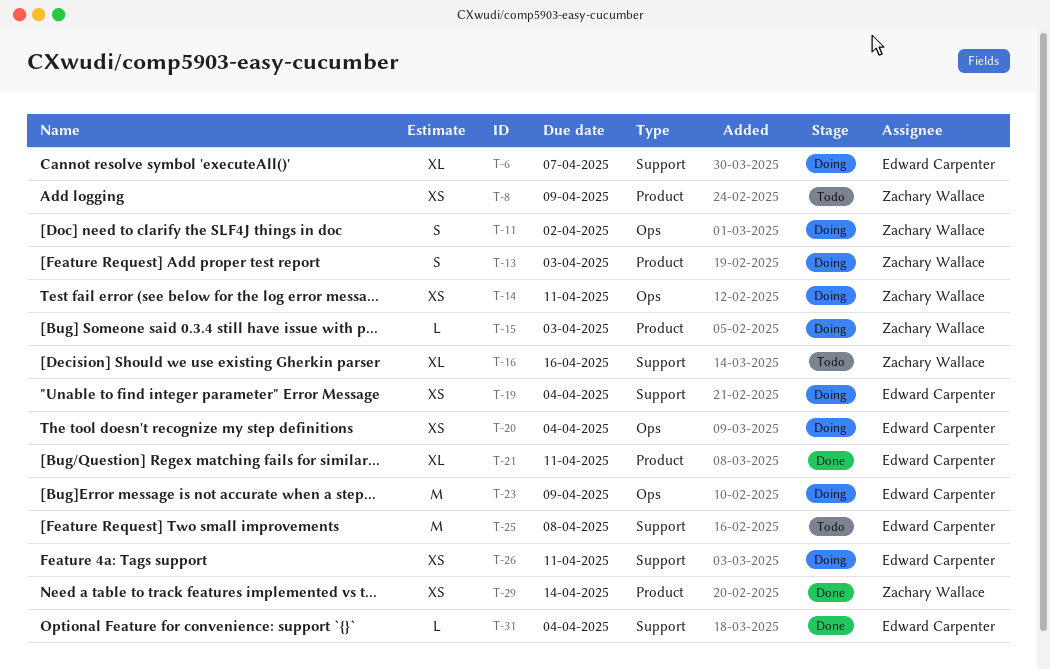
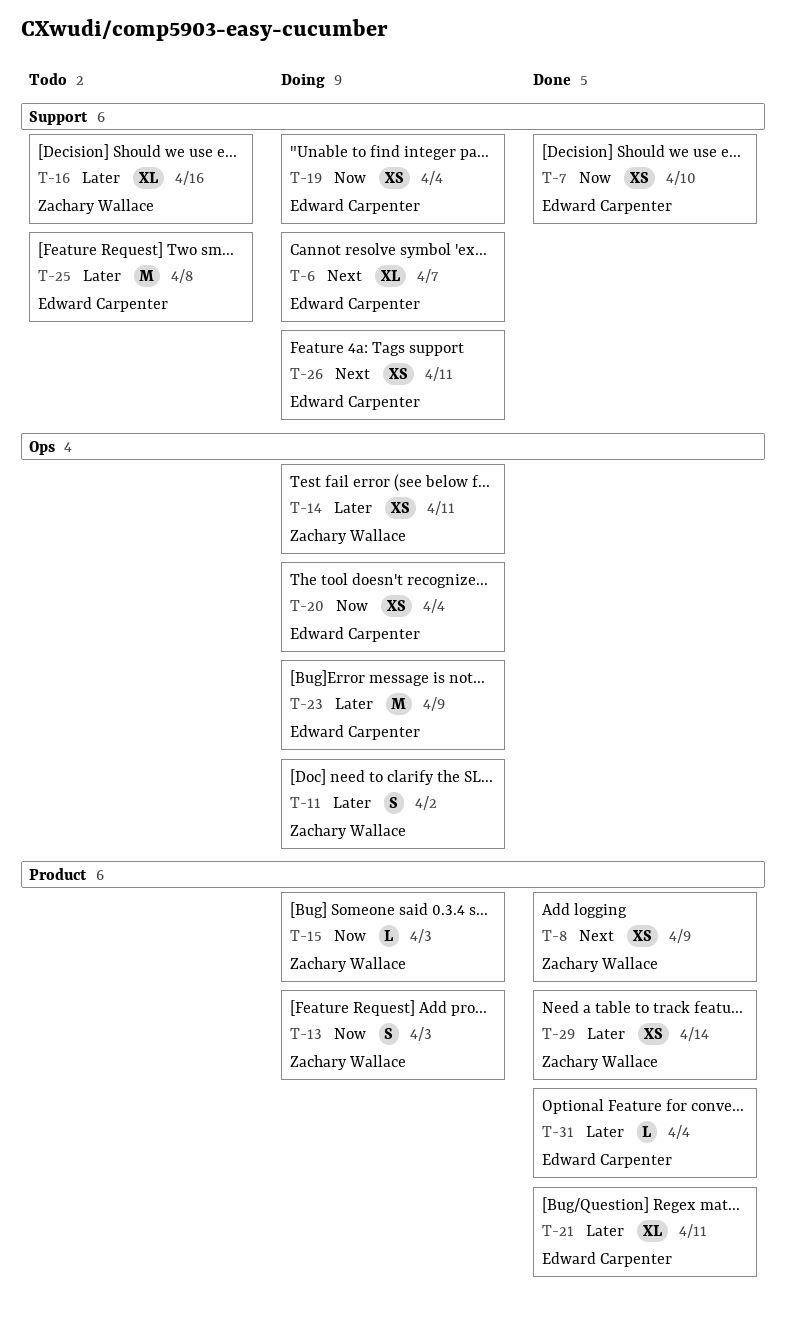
T-7: none -> present
T-8, status: Todo -> Done
T-31, label: Support -> Product

